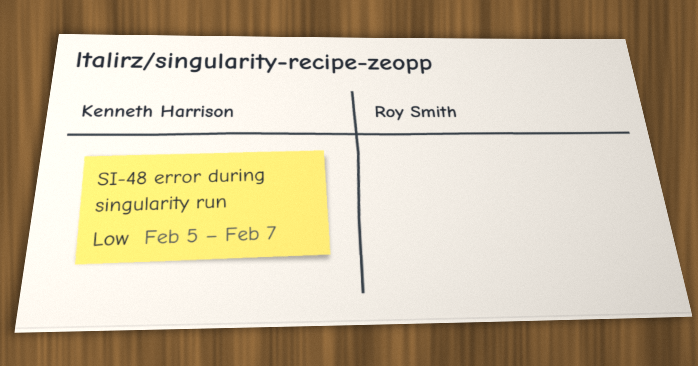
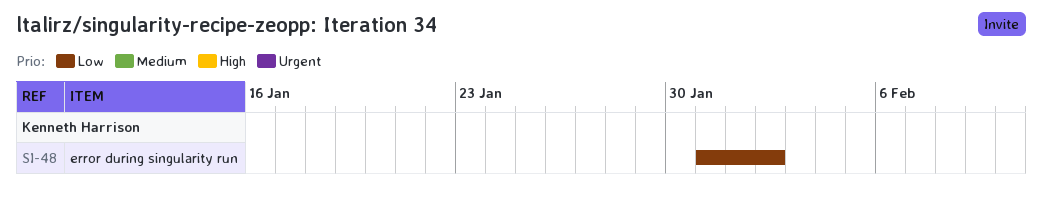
SI-48, start: Feb 5 -> Jan 31
SI-48, due: Feb 7 -> Feb 2

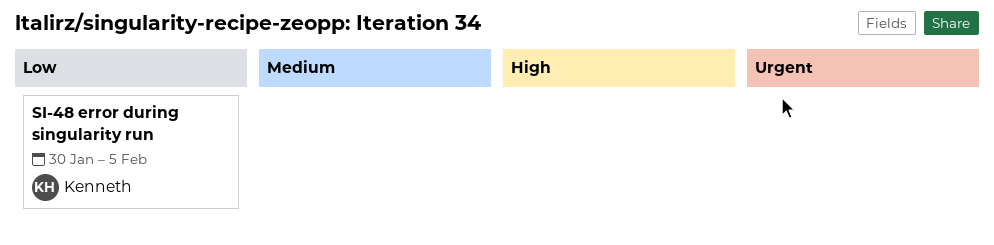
SI-48, start: Jan 31 -> Jan 30
SI-48, due: Feb 2 -> Feb 5

